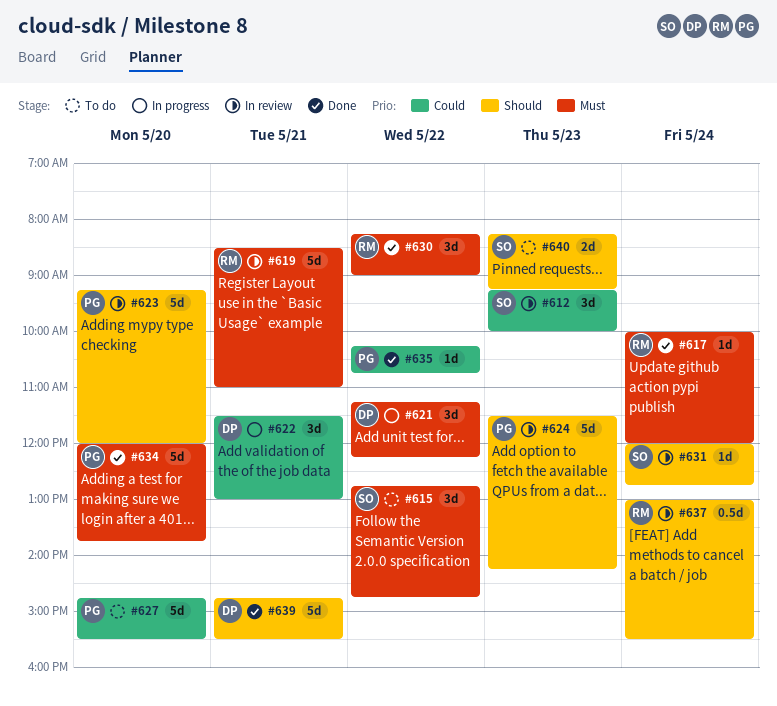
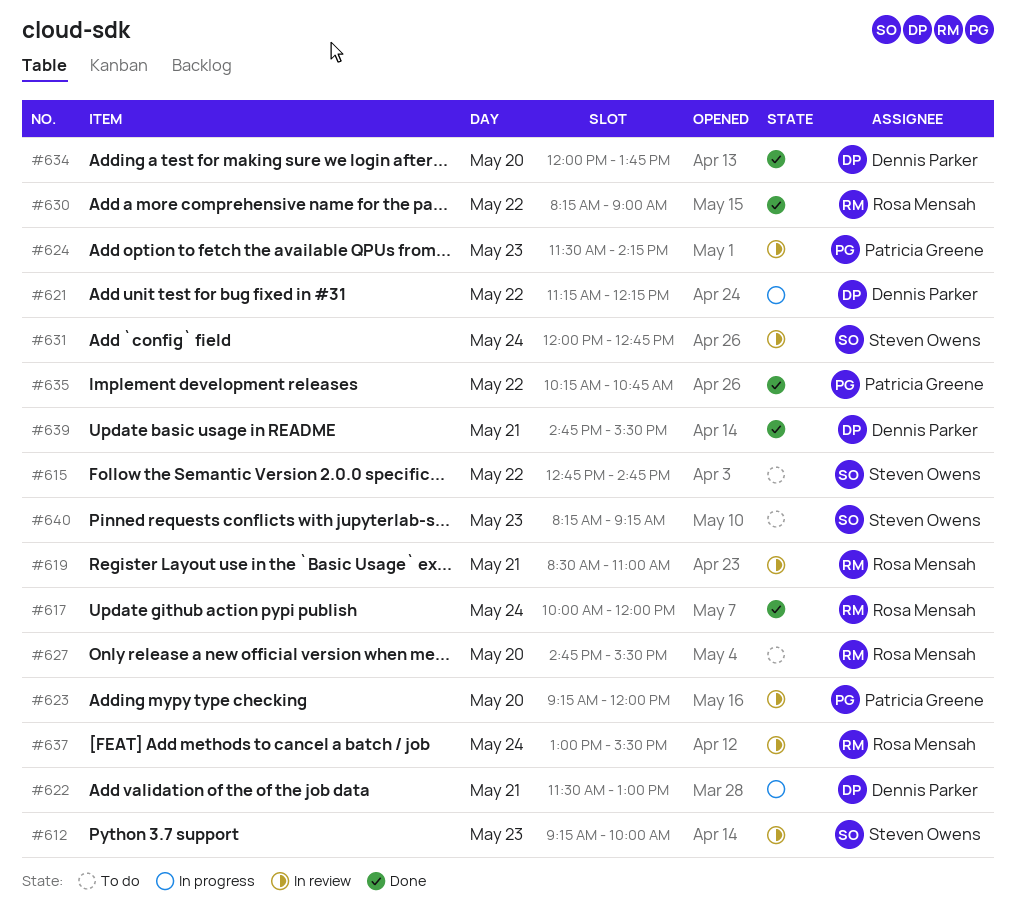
#627, owner: Patricia Greene -> Rosa Mensah
#634, owner: Patricia Greene -> Dennis Parker

